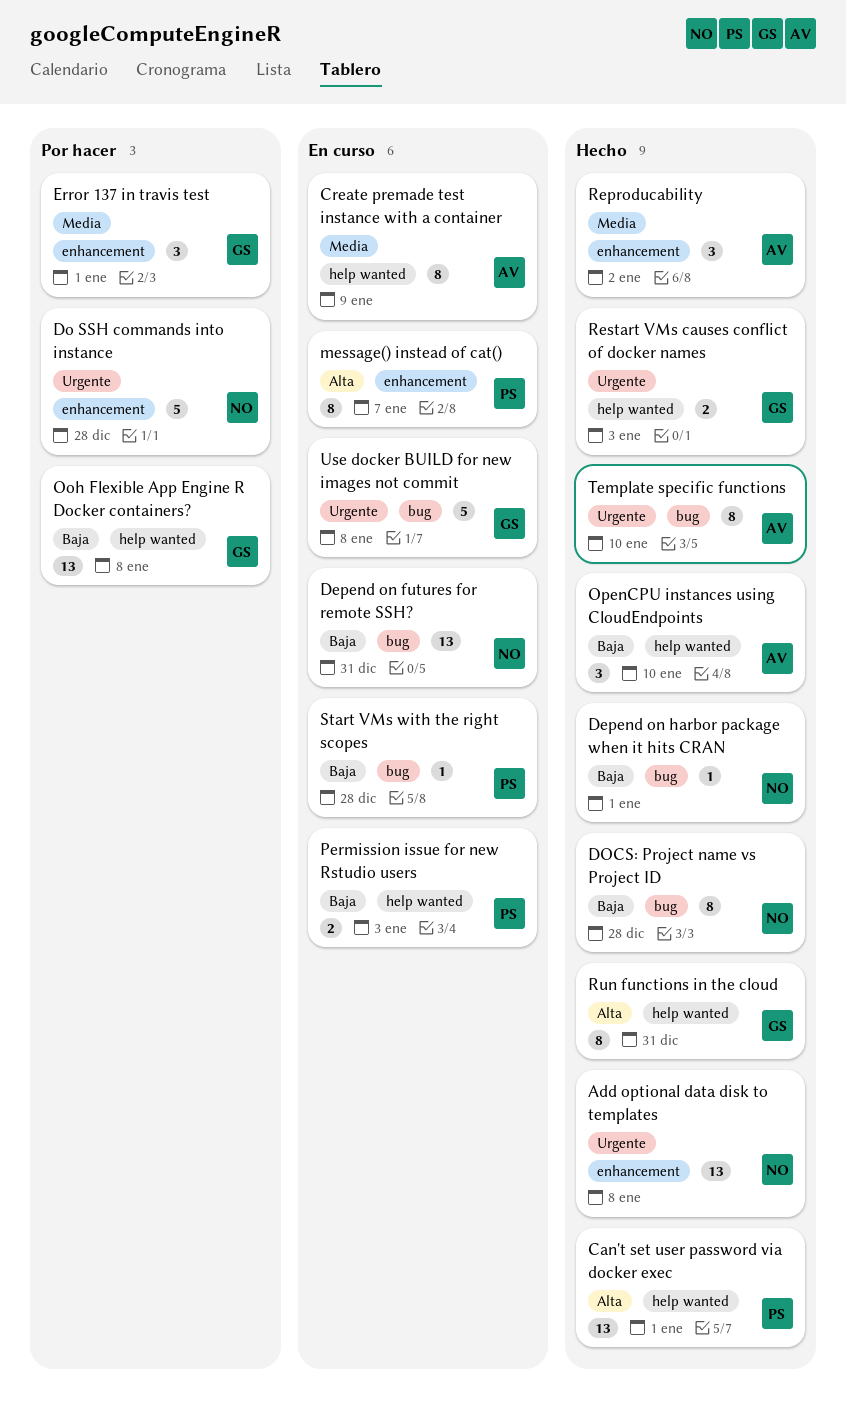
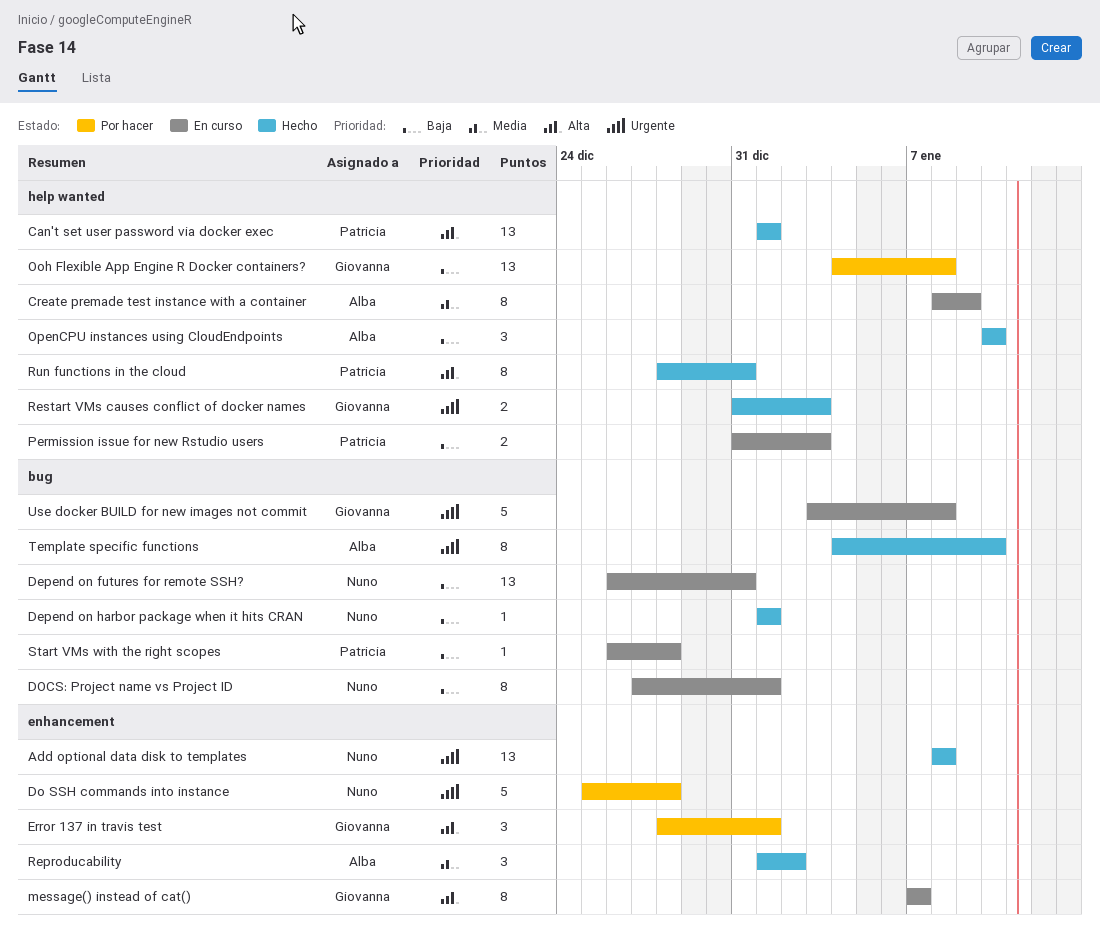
DOCS: Project name vs Project ID, status: Hecho -> En curso
DOCS: Project name vs Project ID, due: Dec 28 -> Jan 1
Error 137 in travis test, priority: Media -> Alta
message() instead of cat(), owner: Patricia -> Giovanna
Run functions in the cloud, owner: Giovanna -> Patricia

